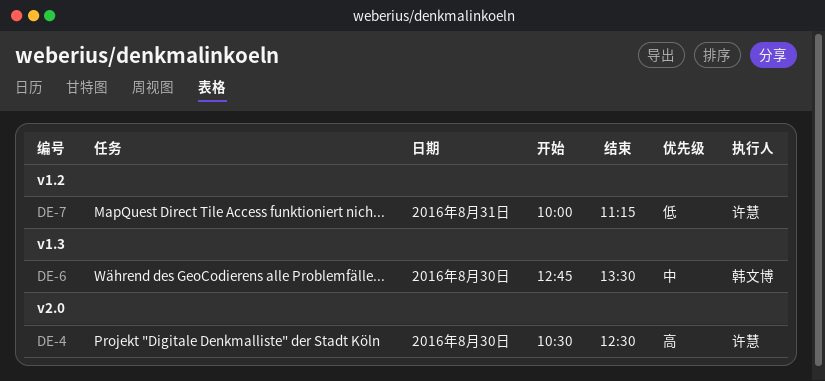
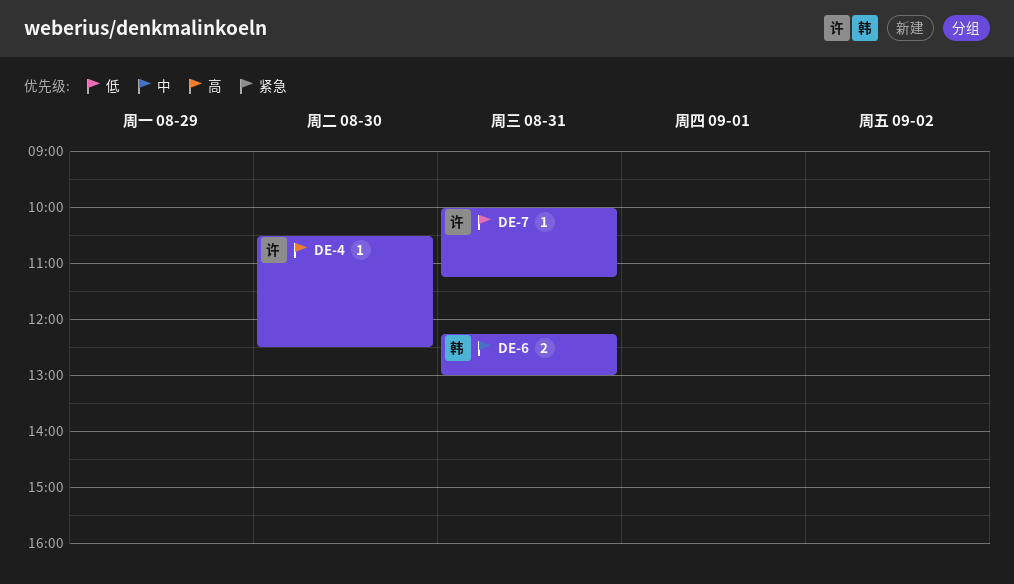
DE-6, day: Aug 30 -> Aug 31
DE-6, begins: 12:45 -> 12:15
DE-6, ends: 13:30 -> 13:00

